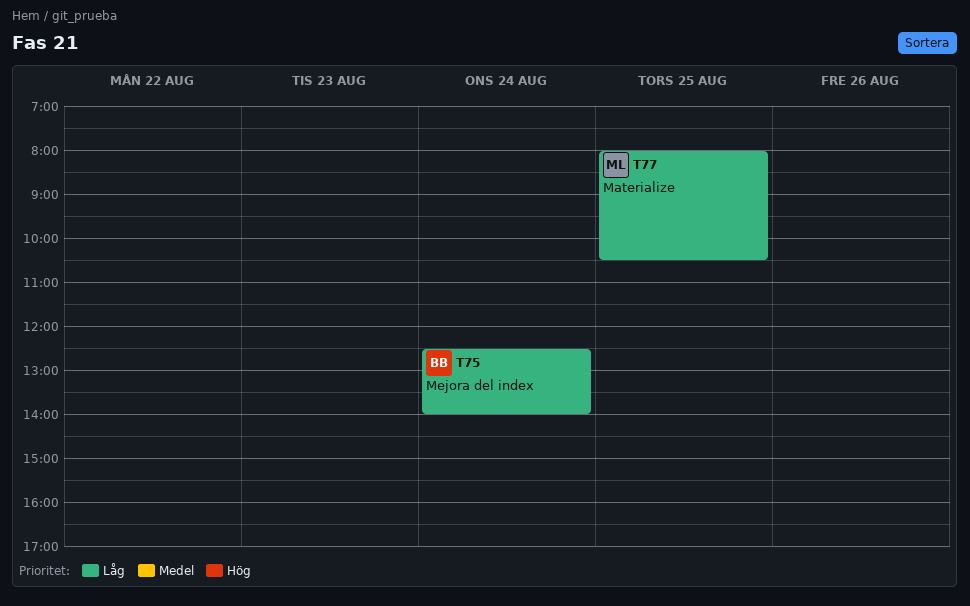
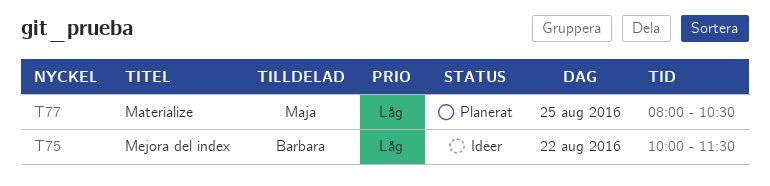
T75, day: Aug 24 -> Aug 22
T75, begins: 12:30 -> 10:00
T75, ends: 14:00 -> 11:30

